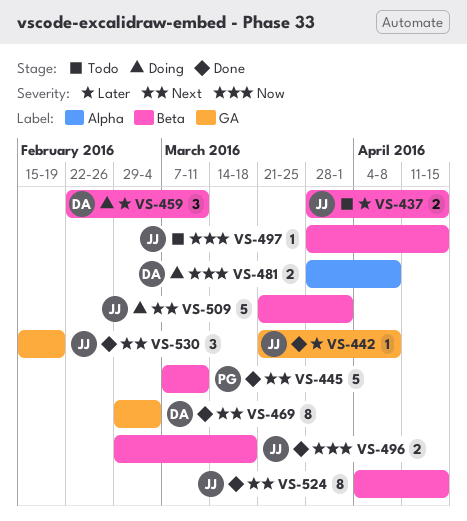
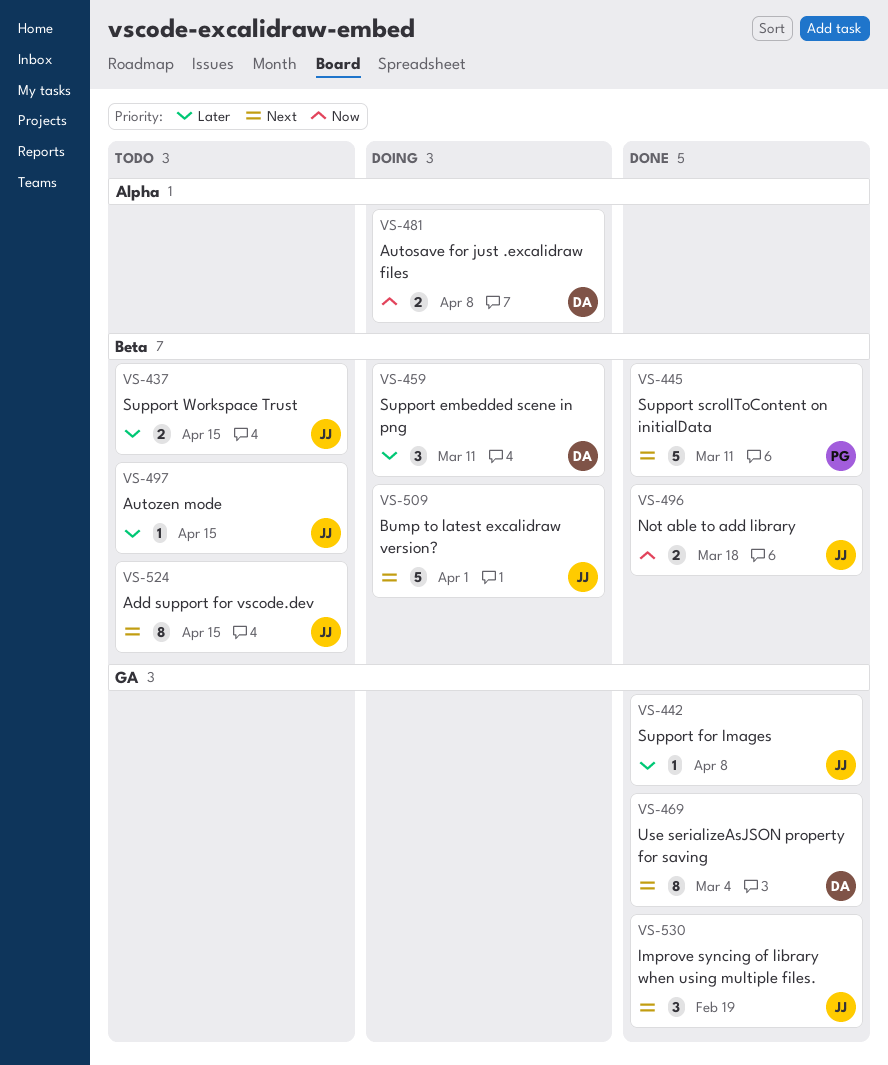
VS-497, priority: Now -> Later
VS-524, status: Done -> Todo

